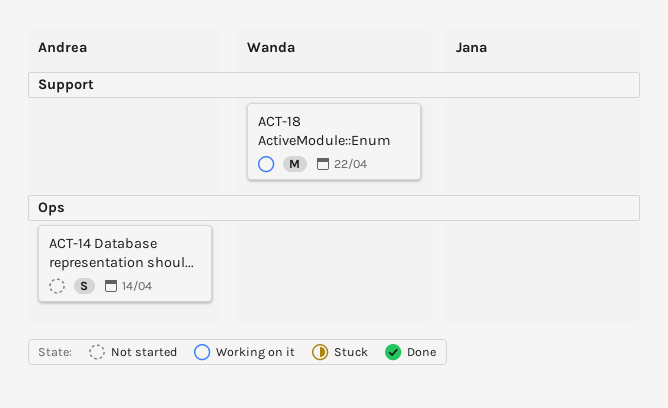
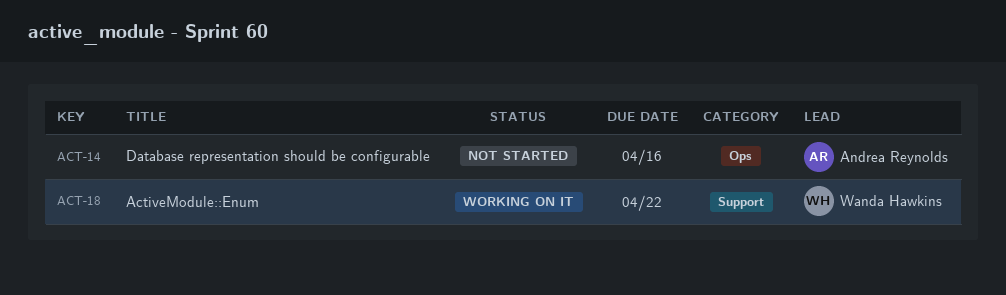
ACT-14, due: Apr 14 -> Apr 16

